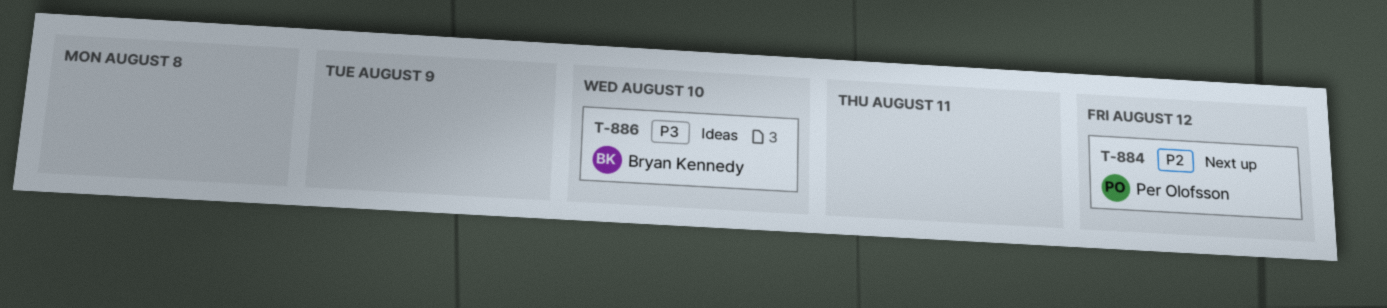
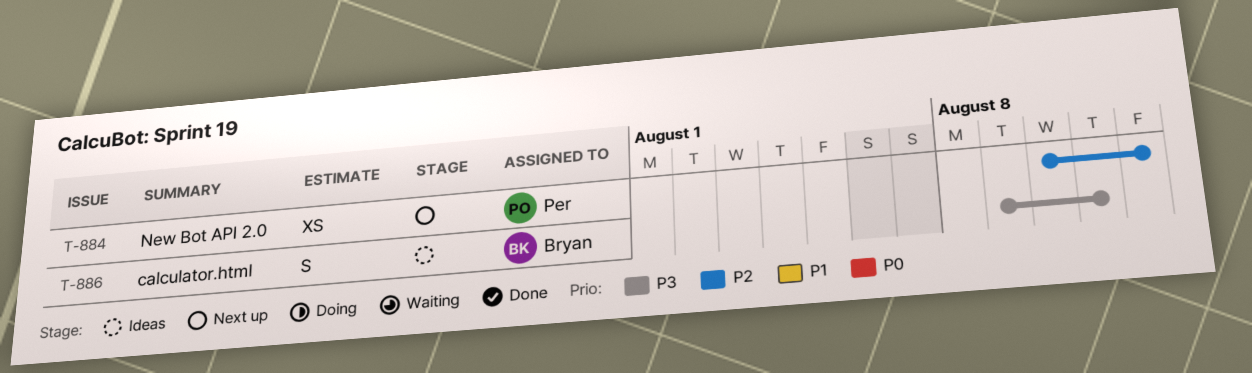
T-886, due: Aug 10 -> Aug 11

